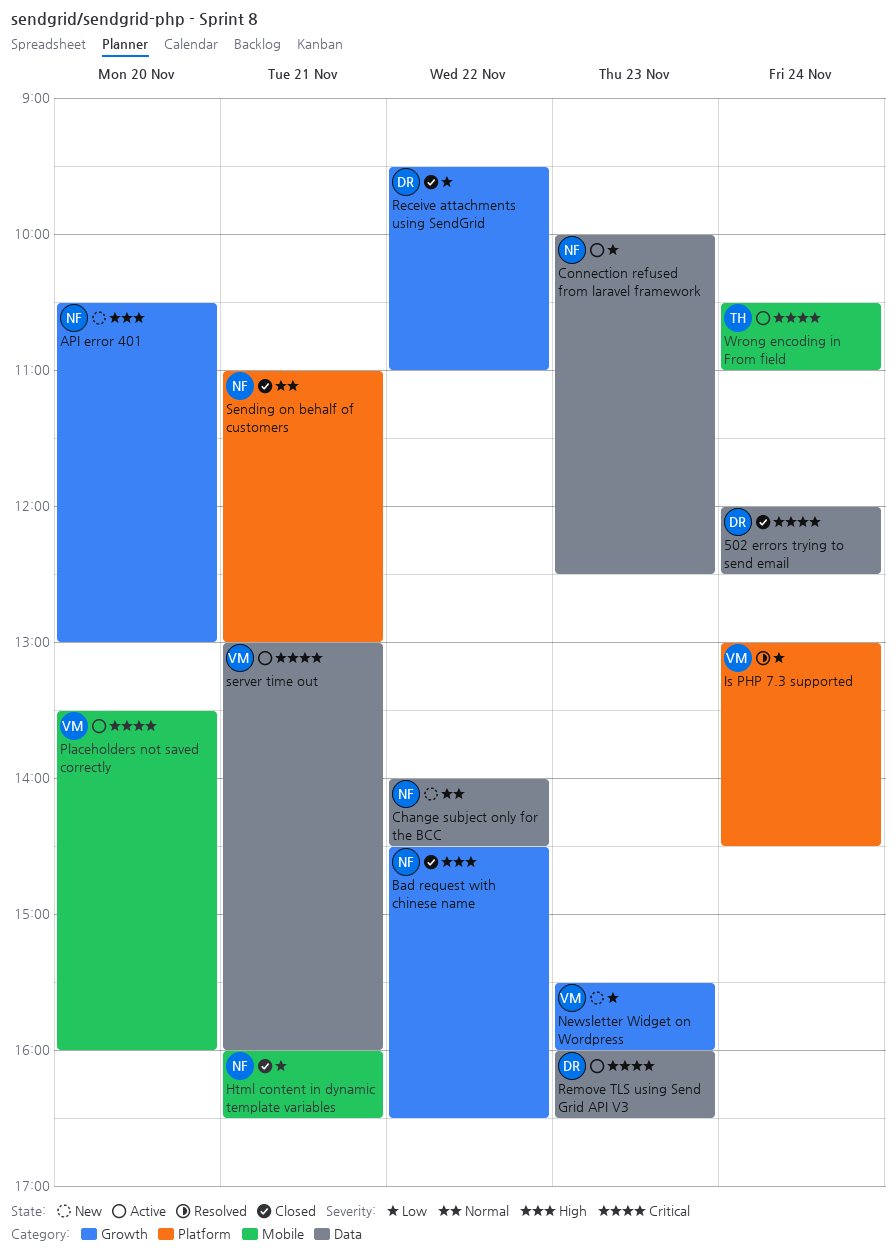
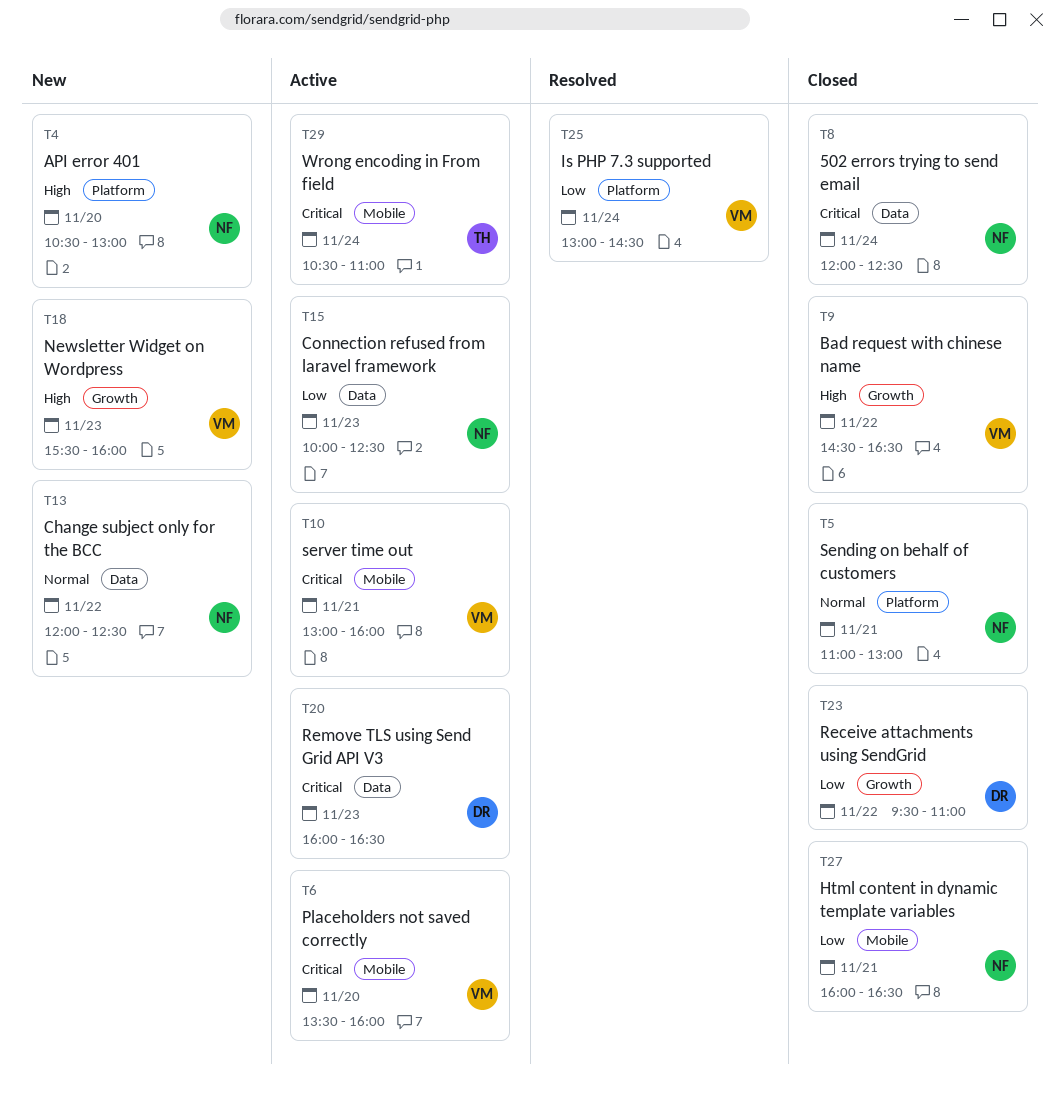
502 errors trying to send email, owner: DR -> NF
API error 401, label: Growth -> Platform
Bad request with chinese name, owner: NF -> VM
Change subject only for the BCC, begins: 14:00 -> 12:00
Change subject only for the BCC, ends: 14:30 -> 12:30
Newsletter Widget on Wordpress, priority: Low -> High
server time out, label: Data -> Mobile

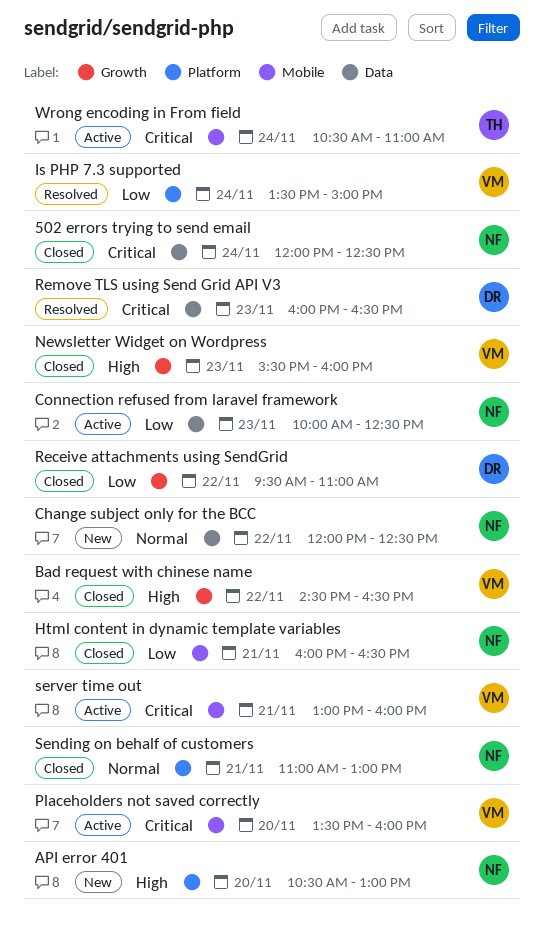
Is PHP 7.3 supported, begins: 13:00 -> 13:30
Is PHP 7.3 supported, ends: 14:30 -> 15:00
Newsletter Widget on Wordpress, status: New -> Closed
Remove TLS using Send Grid API V3, status: Active -> Resolved

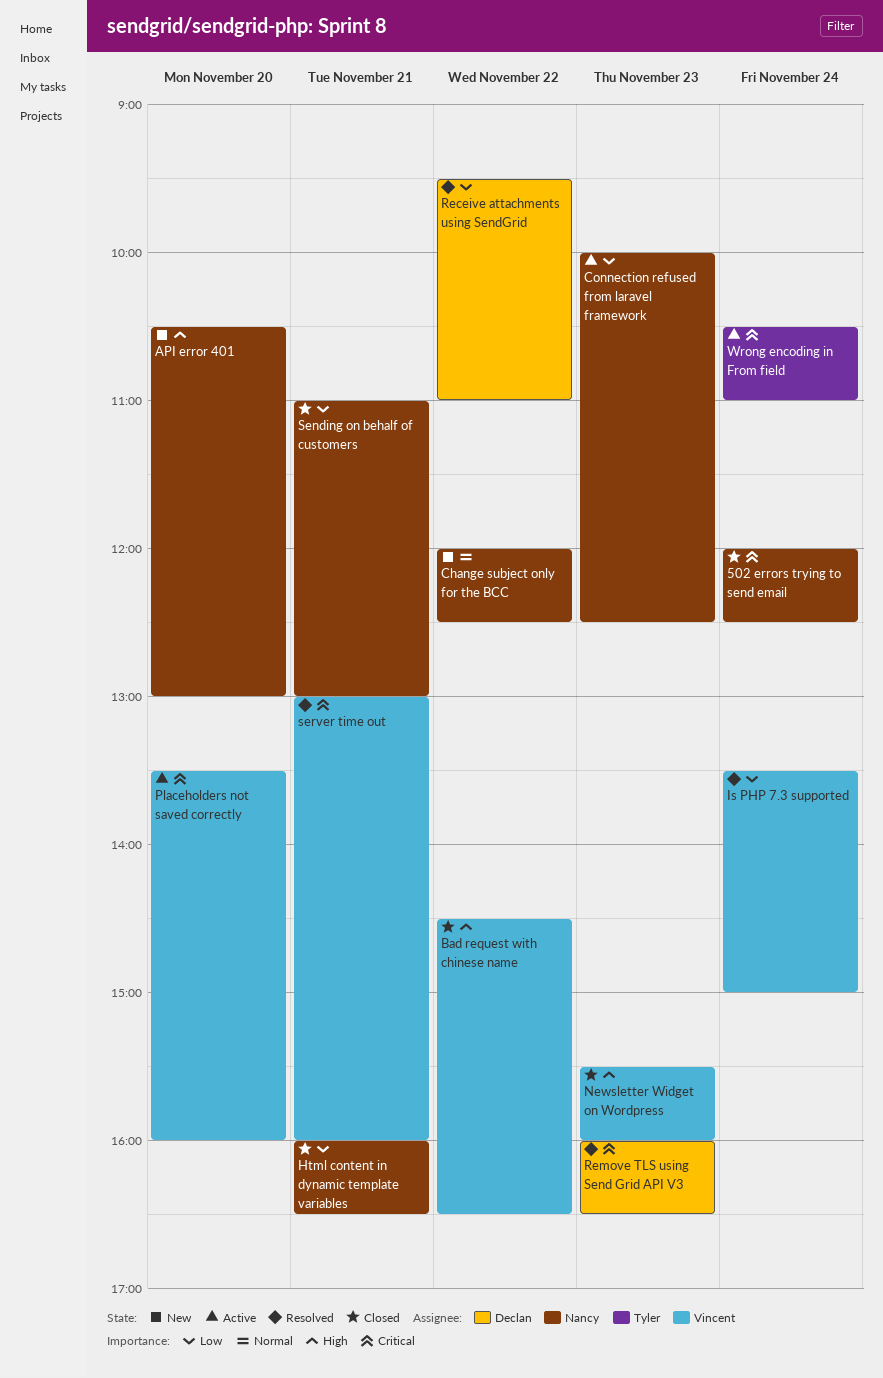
Receive attachments using SendGrid, status: Closed -> Resolved
Sending on behalf of customers, priority: Normal -> Low
server time out, status: Active -> Resolved

